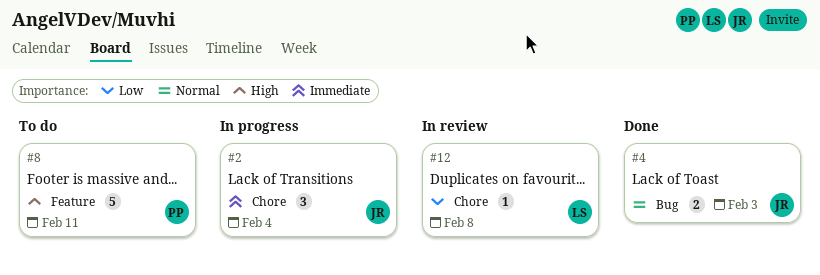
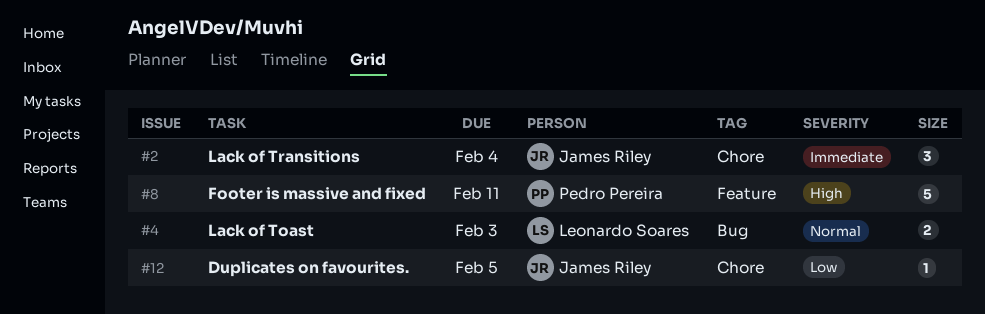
#4, owner: James Riley -> Leonardo Soares
#12, owner: Leonardo Soares -> James Riley
#12, due: Feb 8 -> Feb 5

